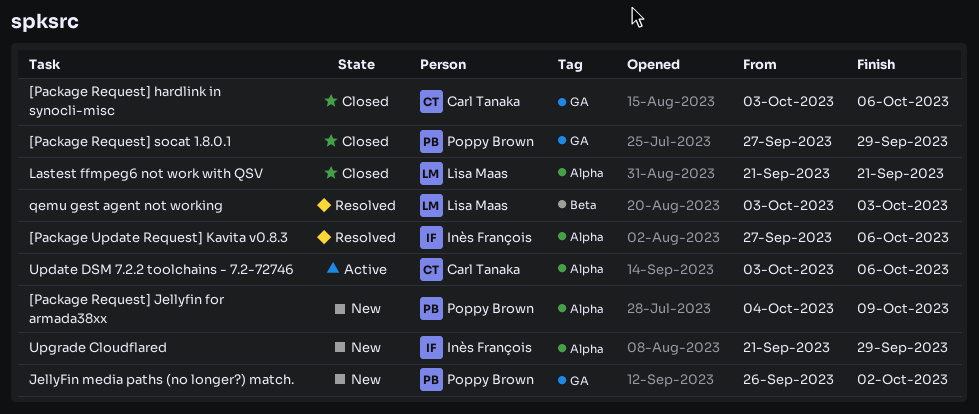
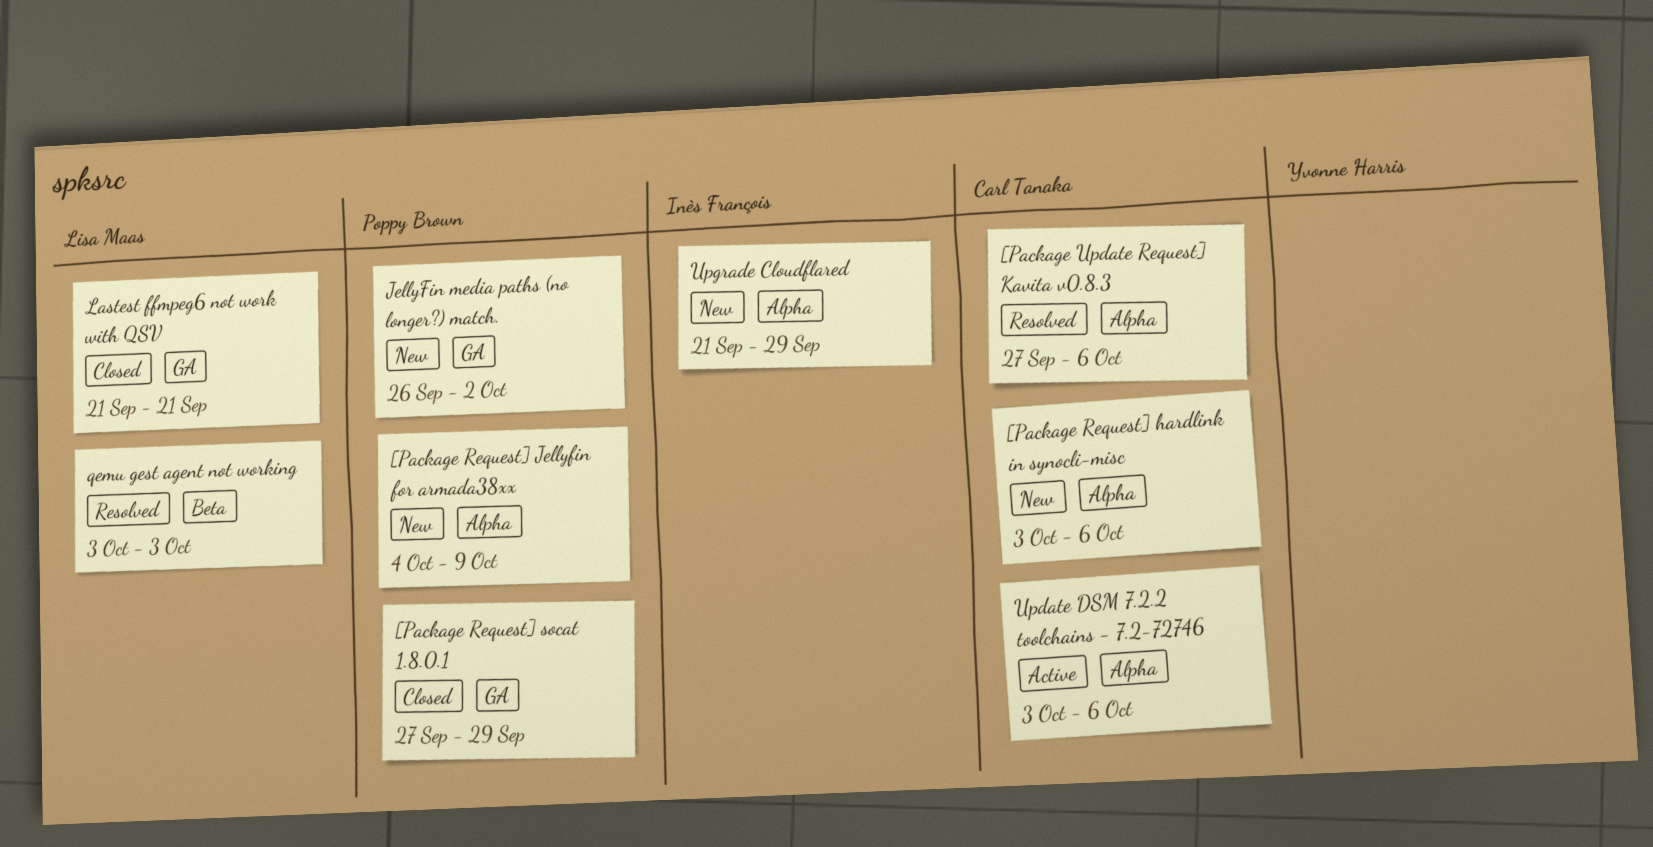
[Package Request] hardlink in synocli-misc, status: Closed -> New
[Package Request] hardlink in synocli-misc, label: GA -> Alpha
[Package Update Request] Kavita v0.8.3, owner: Inès François -> Carl Tanaka
Lastest ffmpeg6 not work with QSV, label: Alpha -> GA

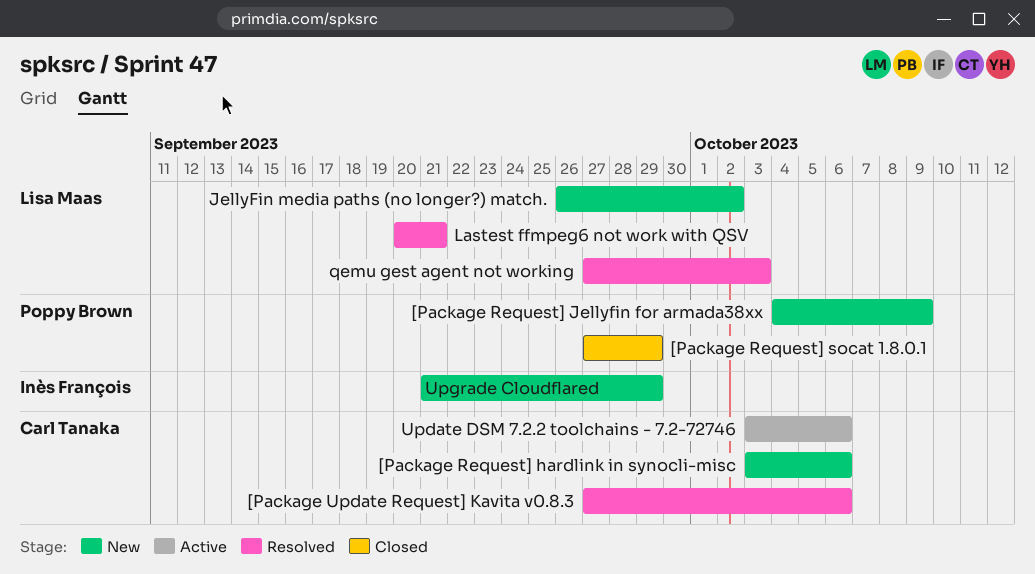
JellyFin media paths (no longer?) match., owner: Poppy Brown -> Lisa Maas
Lastest ffmpeg6 not work with QSV, status: Closed -> Resolved
Lastest ffmpeg6 not work with QSV, start: Sep 21 -> Sep 20
qemu gest agent not working, start: Oct 3 -> Sep 27

